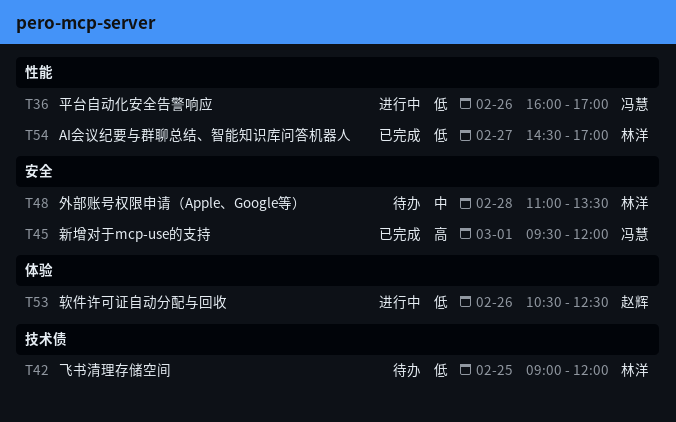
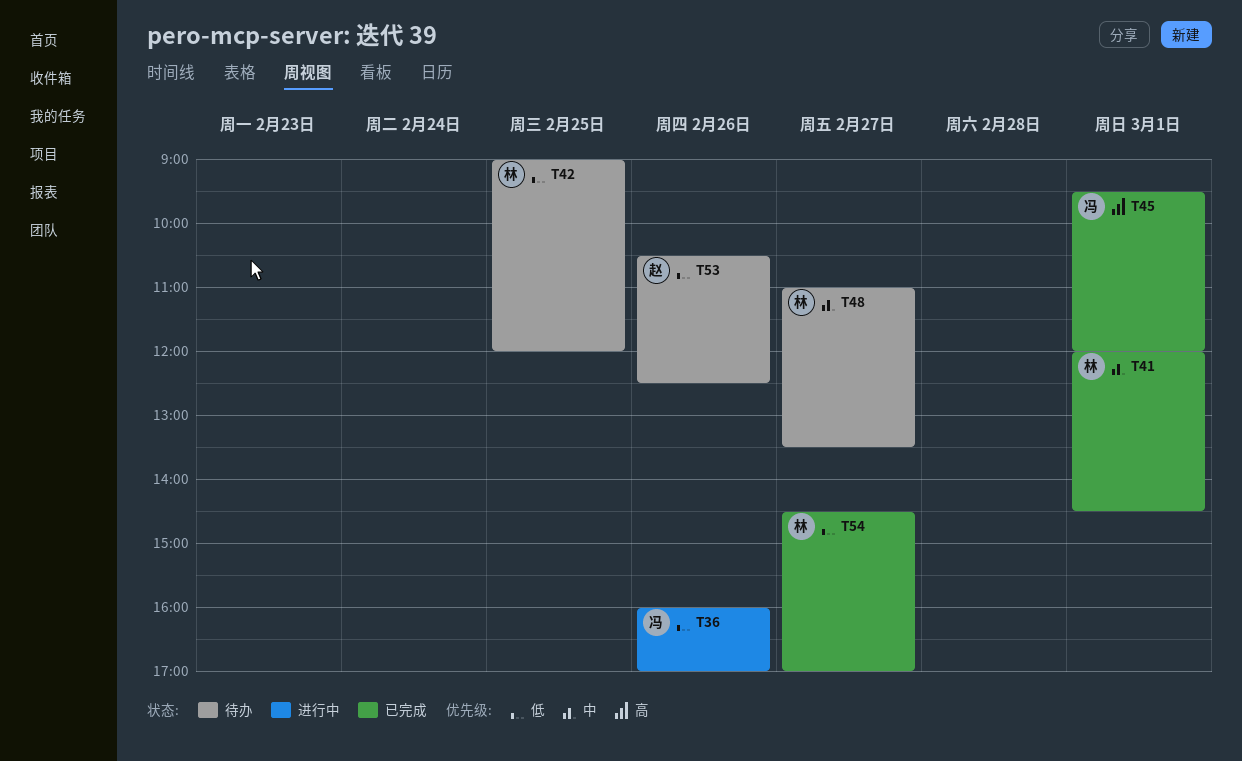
T41: none -> present
T48, day: Feb 28 -> Feb 27
T53, status: 进行中 -> 待办

